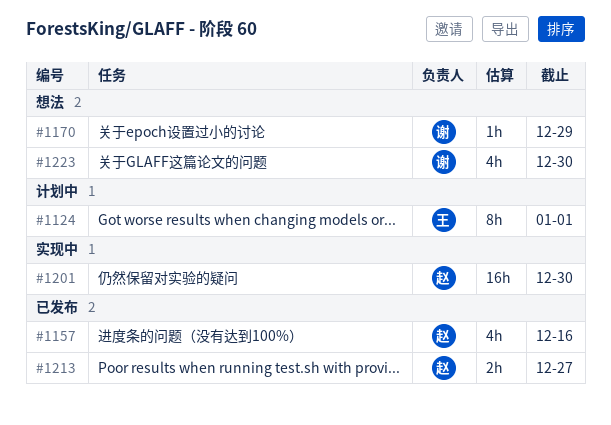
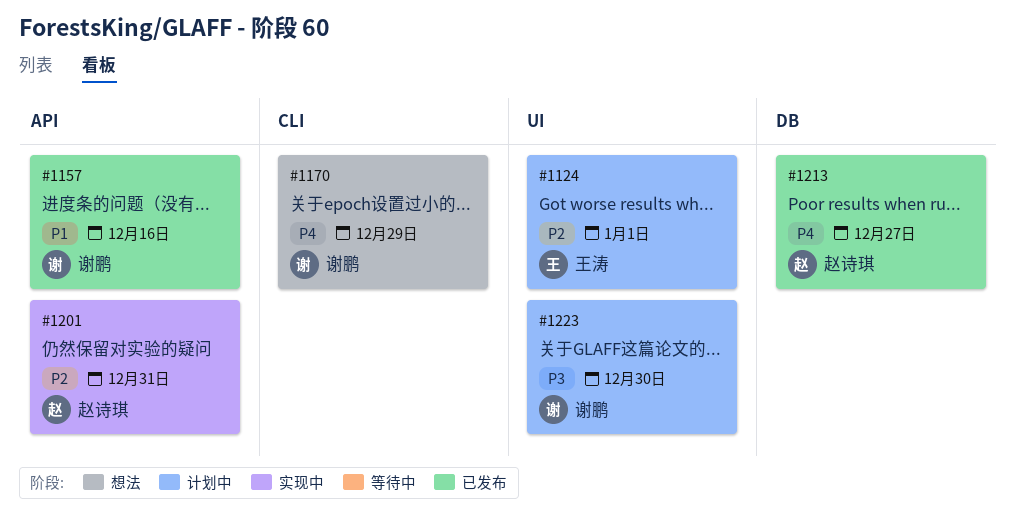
#1157, owner: 赵诗琪 -> 谢鹏
#1201, due: Dec 30 -> Dec 31
#1223, status: 想法 -> 计划中

